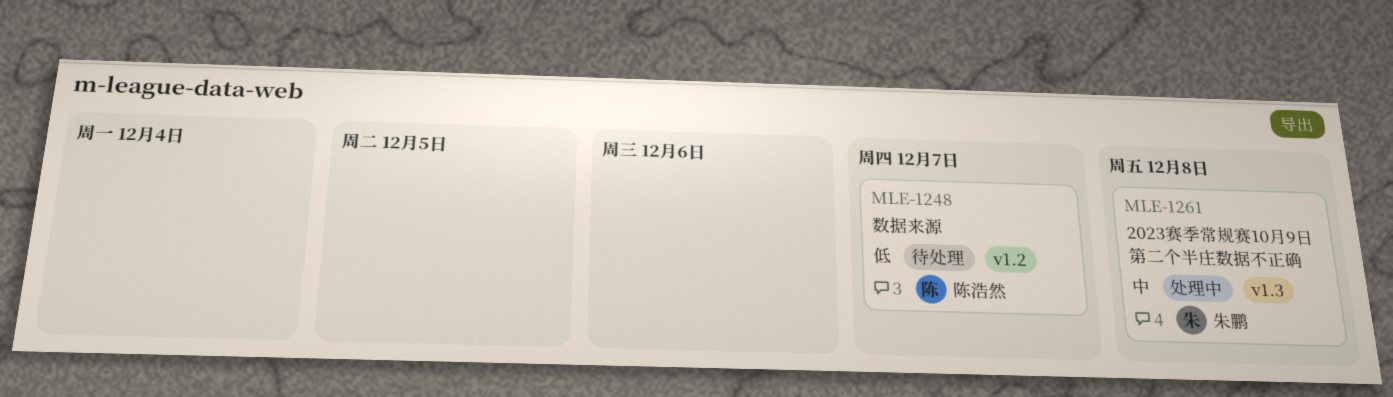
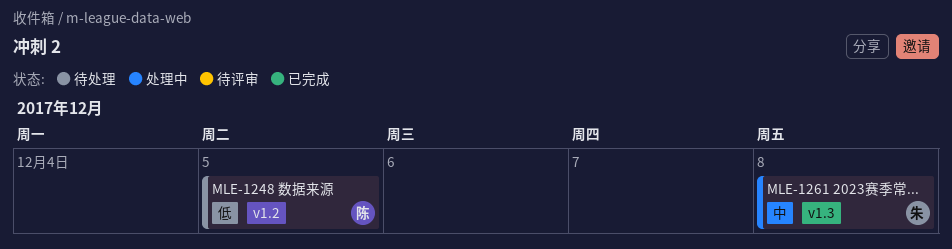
MLE-1248, due: Dec 7 -> Dec 5

